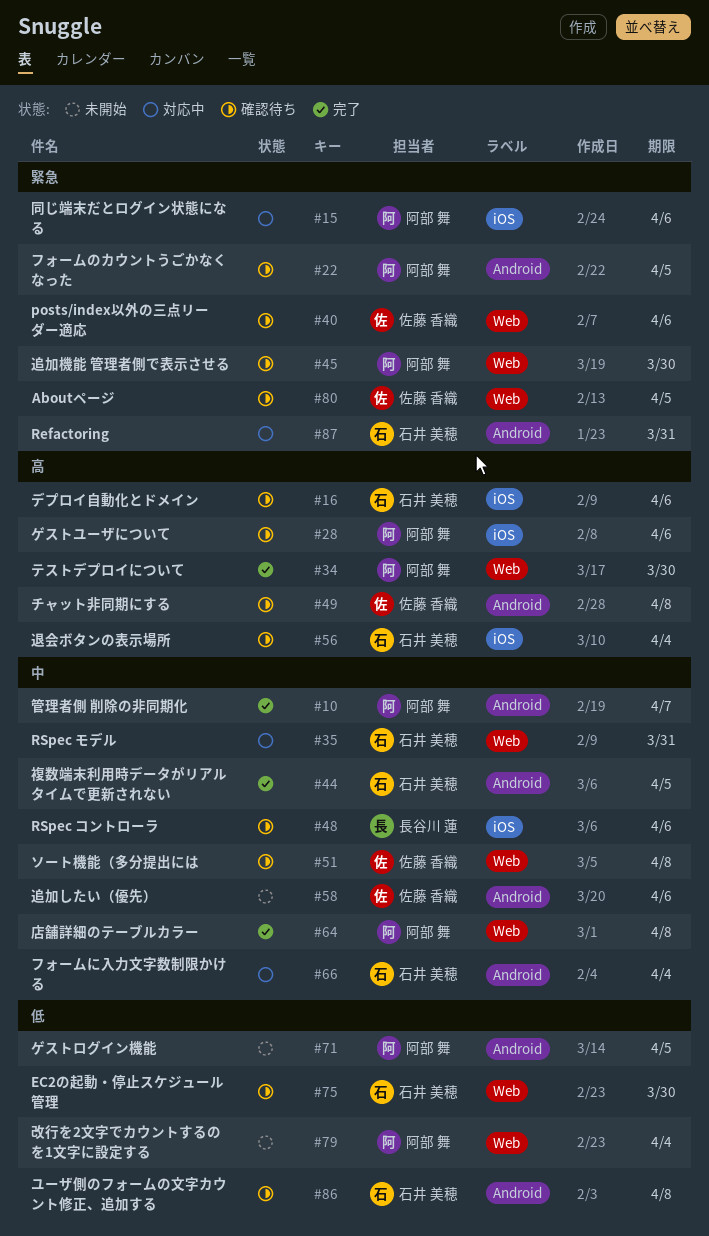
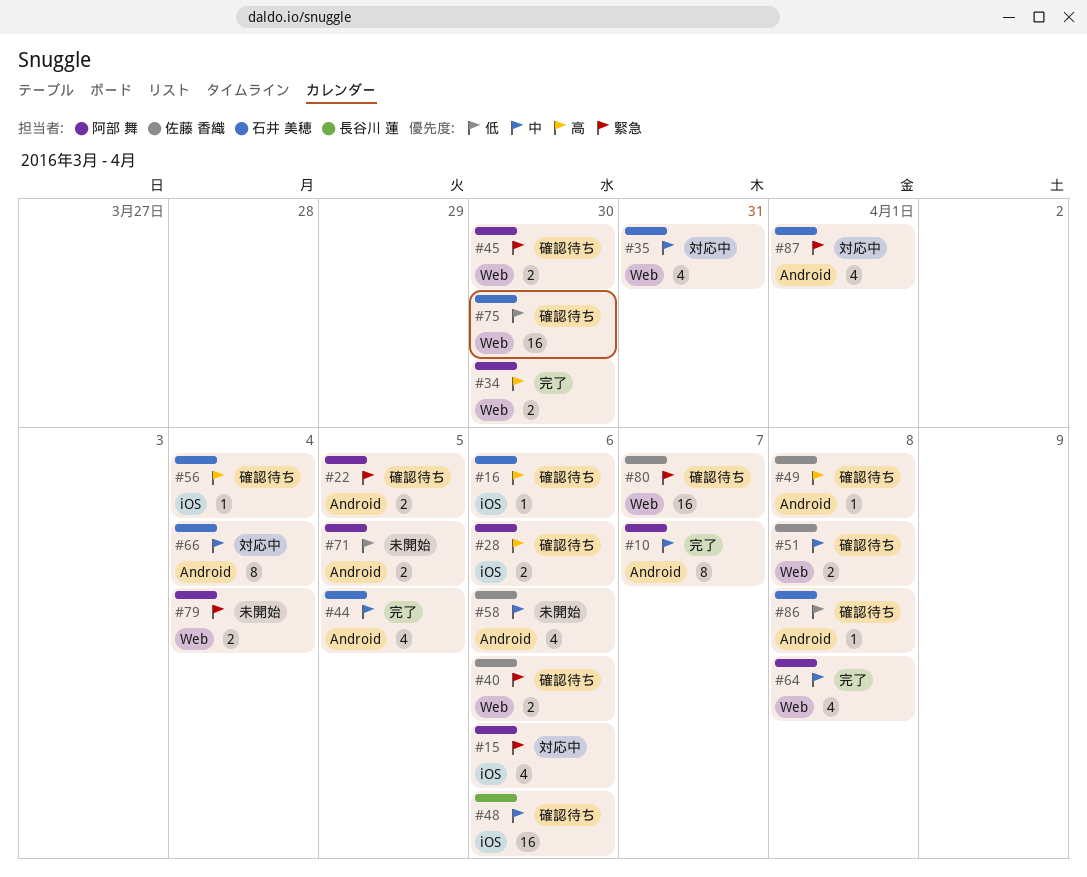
#79, priority: 低 -> 緊急
#80, due: Apr 5 -> Apr 7
#87, due: Mar 31 -> Apr 1

